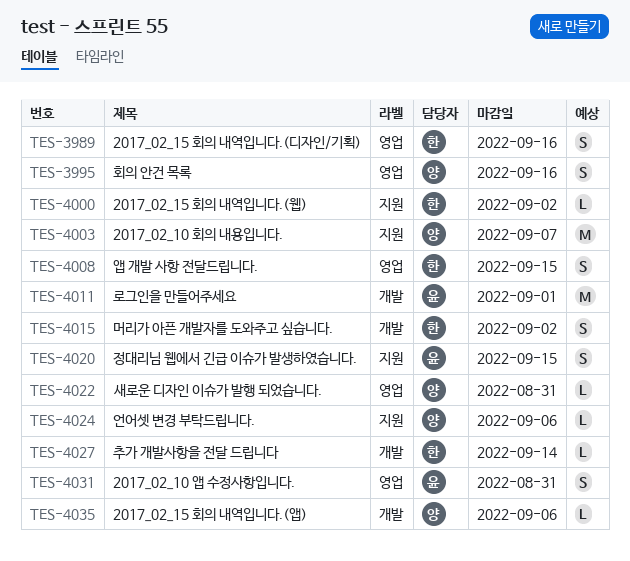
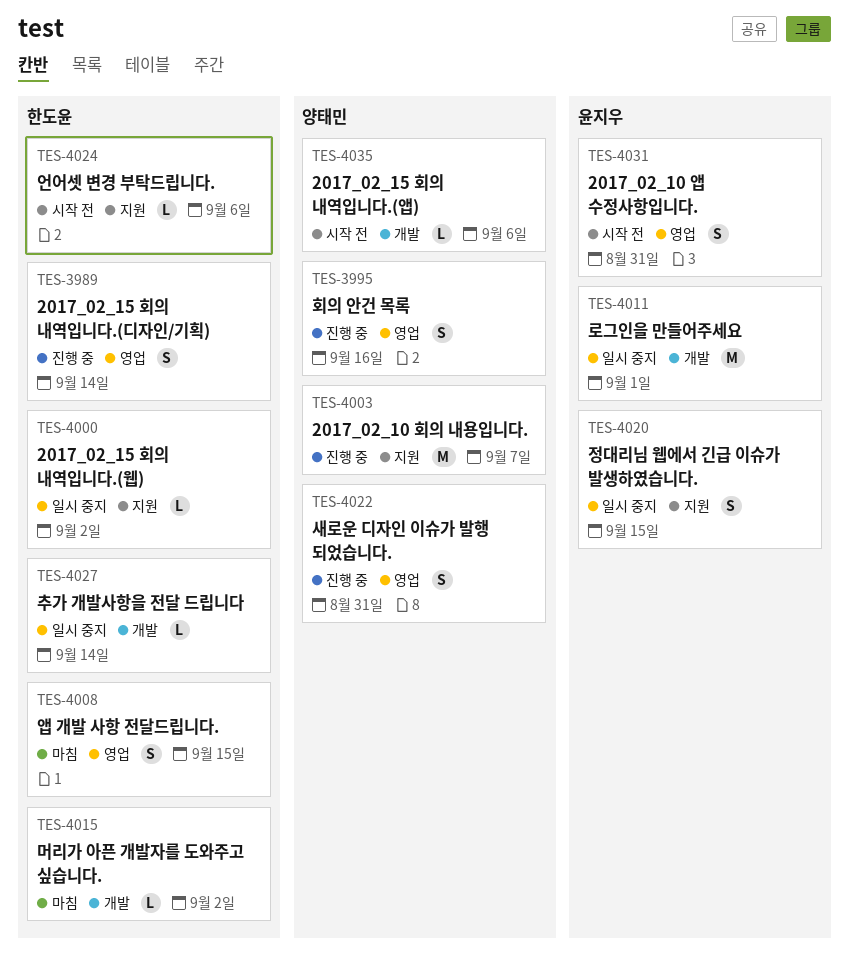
TES-3989, due: Sep 16 -> Sep 14
TES-4015, estimate: S -> L
TES-4022, estimate: L -> S
TES-4024, owner: 양태민 -> 한도윤

